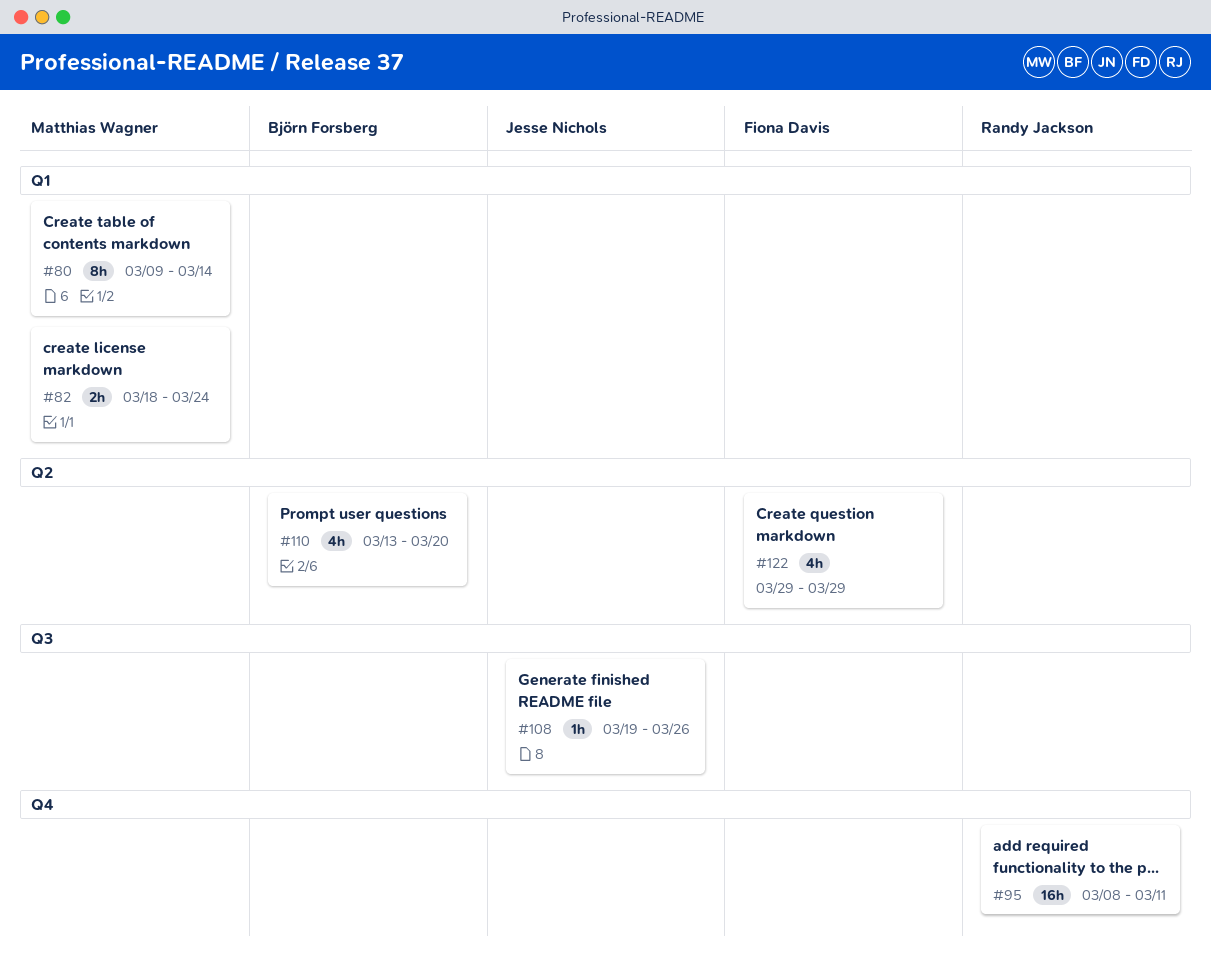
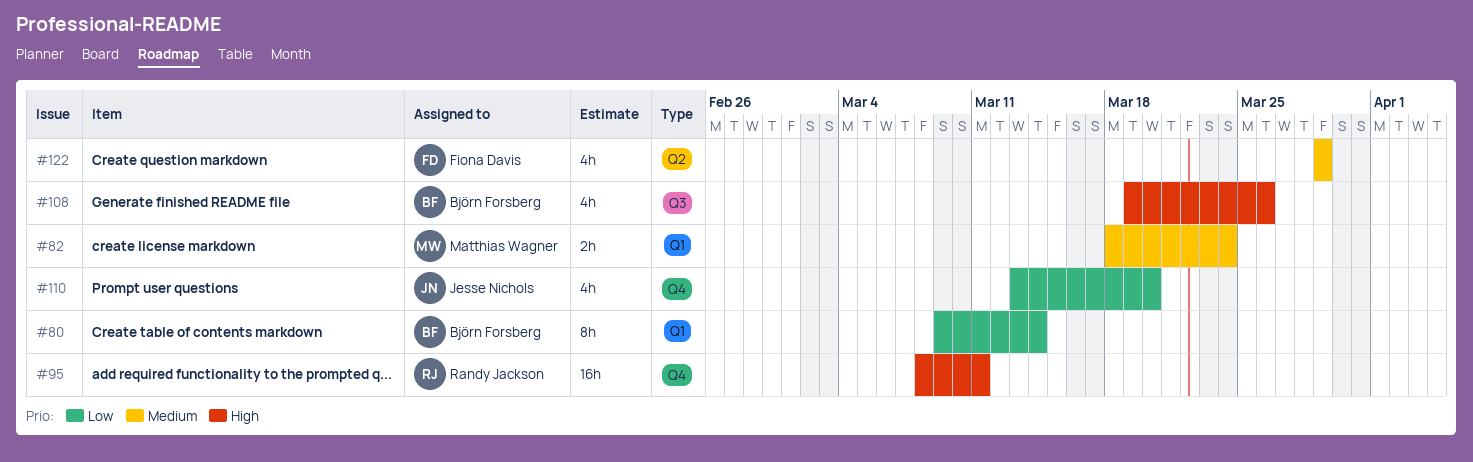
#80, owner: Matthias Wagner -> Björn Forsberg
#108, owner: Jesse Nichols -> Björn Forsberg
#108, estimate: 1h -> 4h
#110, owner: Björn Forsberg -> Jesse Nichols
#110, label: Q2 -> Q4

